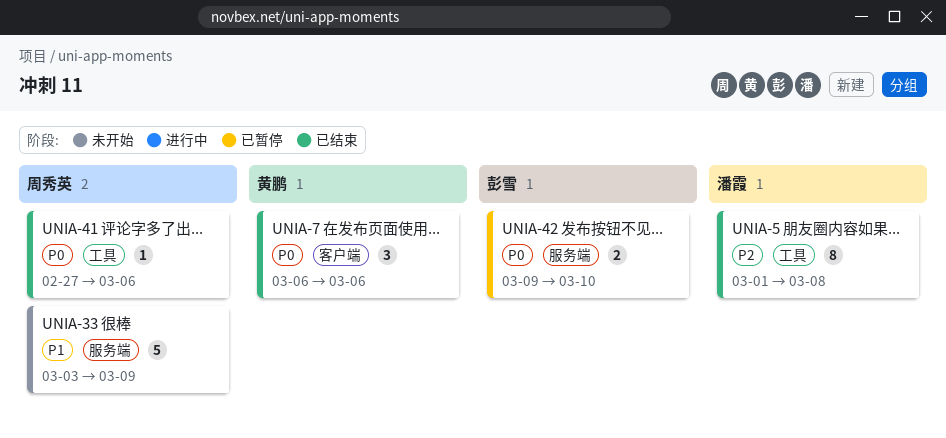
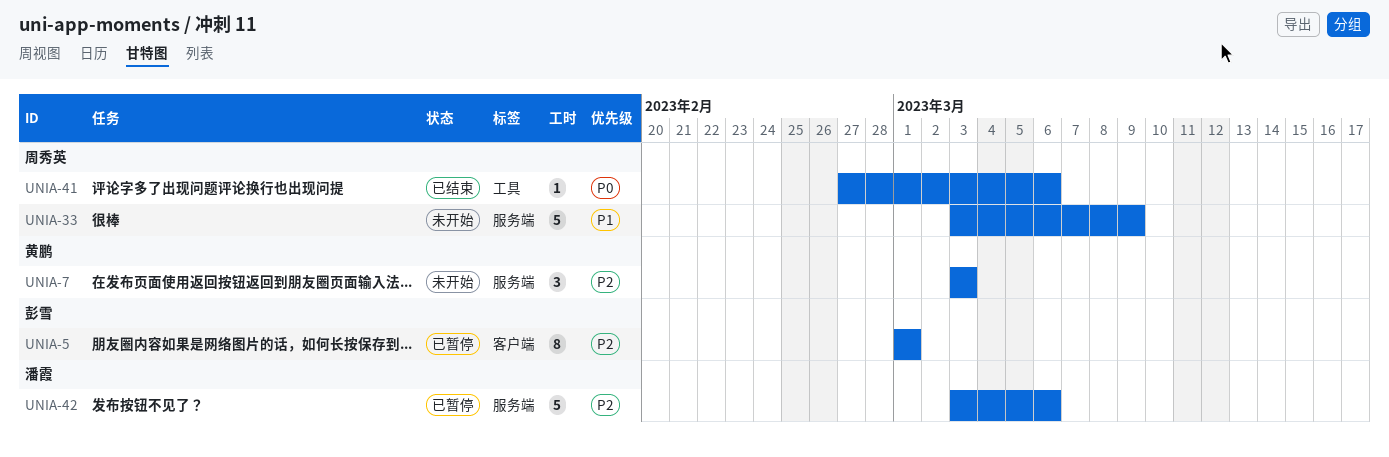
UNIA-5, status: 已结束 -> 已暂停
UNIA-5, owner: 潘霞 -> 彭雪
UNIA-5, label: 工具 -> 客户端
UNIA-5, due: Mar 8 -> Mar 1
UNIA-7, status: 已结束 -> 未开始
UNIA-7, priority: P0 -> P2
UNIA-7, label: 客户端 -> 服务端
UNIA-7, start: Mar 6 -> Mar 3
UNIA-7, due: Mar 6 -> Mar 3
UNIA-42, owner: 彭雪 -> 潘霞
UNIA-42, priority: P0 -> P2
UNIA-42, estimate: 2 -> 5
UNIA-42, start: Mar 9 -> Mar 3
UNIA-42, due: Mar 10 -> Mar 6

